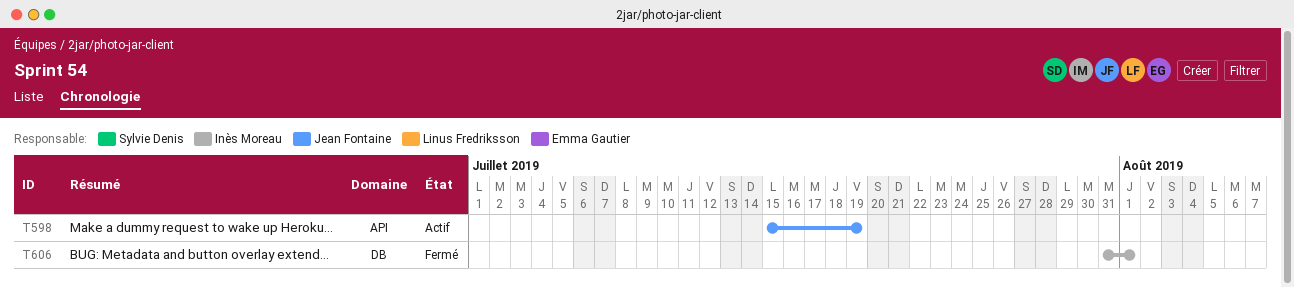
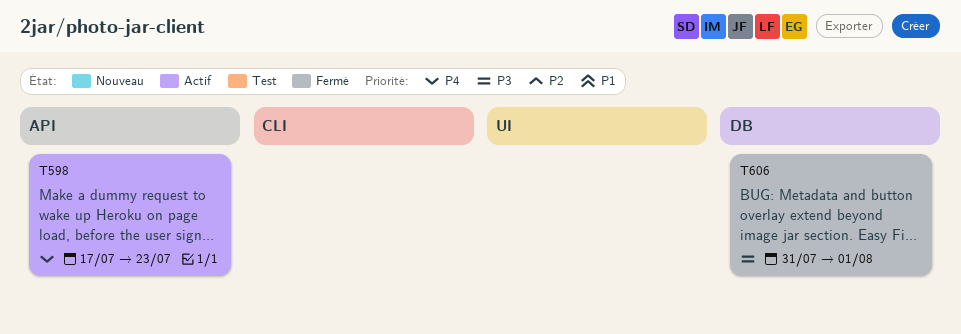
T598, start: Jul 15 -> Jul 17
T598, due: Jul 19 -> Jul 23

